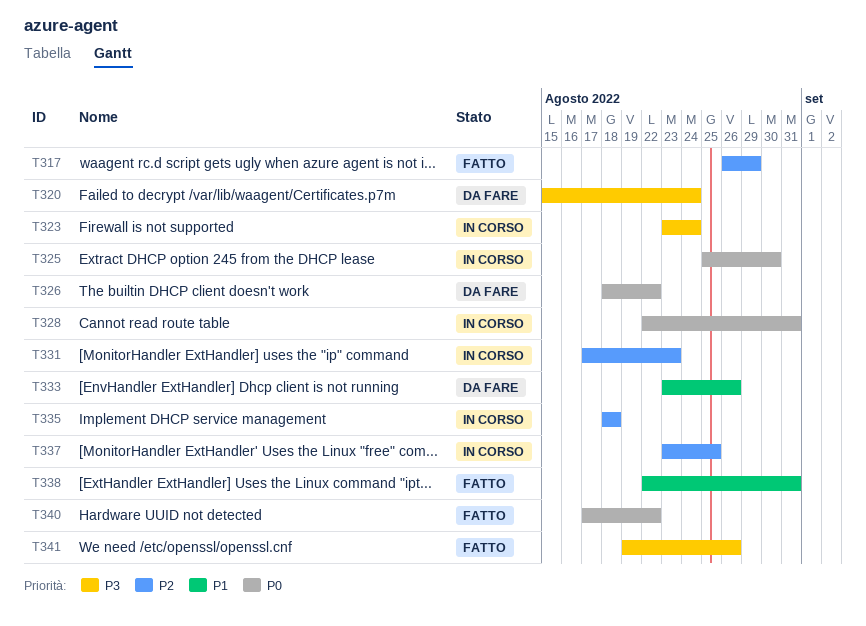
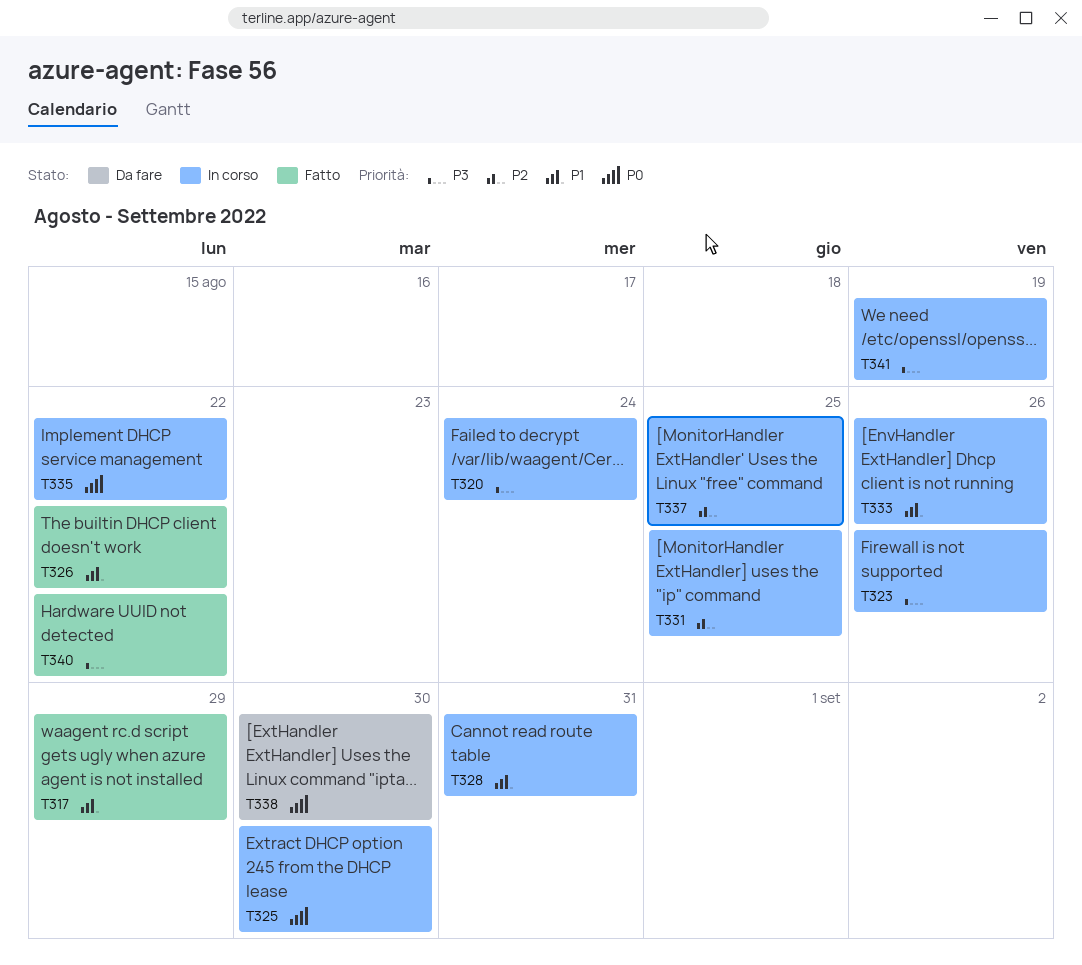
T317, priority: P2 -> P1
T320, status: Da fare -> In corso
T323, due: Aug 24 -> Aug 26
T326, status: Da fare -> Fatto
T326, priority: P0 -> P1
T328, priority: P0 -> P1
T331, due: Aug 23 -> Aug 25
T333, status: Da fare -> In corso
T335, priority: P2 -> P0
T335, due: Aug 18 -> Aug 22
T338, status: Fatto -> Da fare
T338, priority: P1 -> P0
T338, due: Aug 31 -> Aug 30
T340, priority: P0 -> P3
T341, status: Fatto -> In corso
T341, due: Aug 26 -> Aug 19

